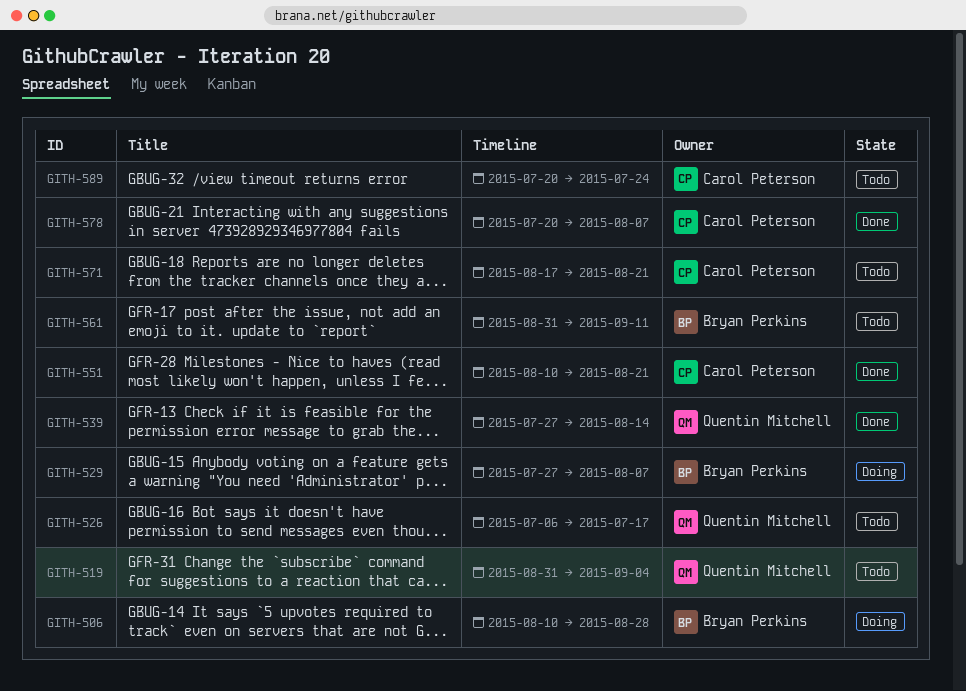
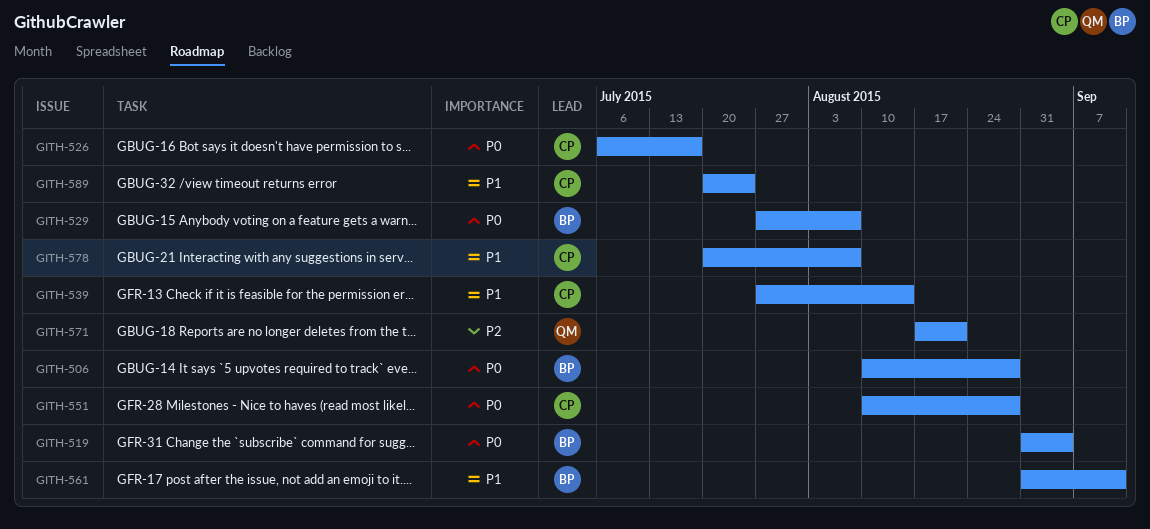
GITH-519, owner: Quentin Mitchell -> Bryan Perkins
GITH-526, owner: Quentin Mitchell -> Carol Peterson
GITH-539, owner: Quentin Mitchell -> Carol Peterson
GITH-551, due: Aug 21 -> Aug 28
GITH-571, owner: Carol Peterson -> Quentin Mitchell

